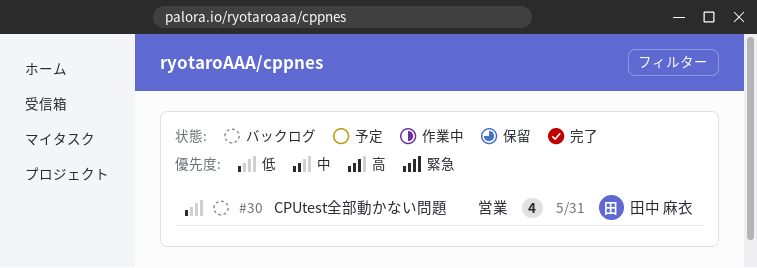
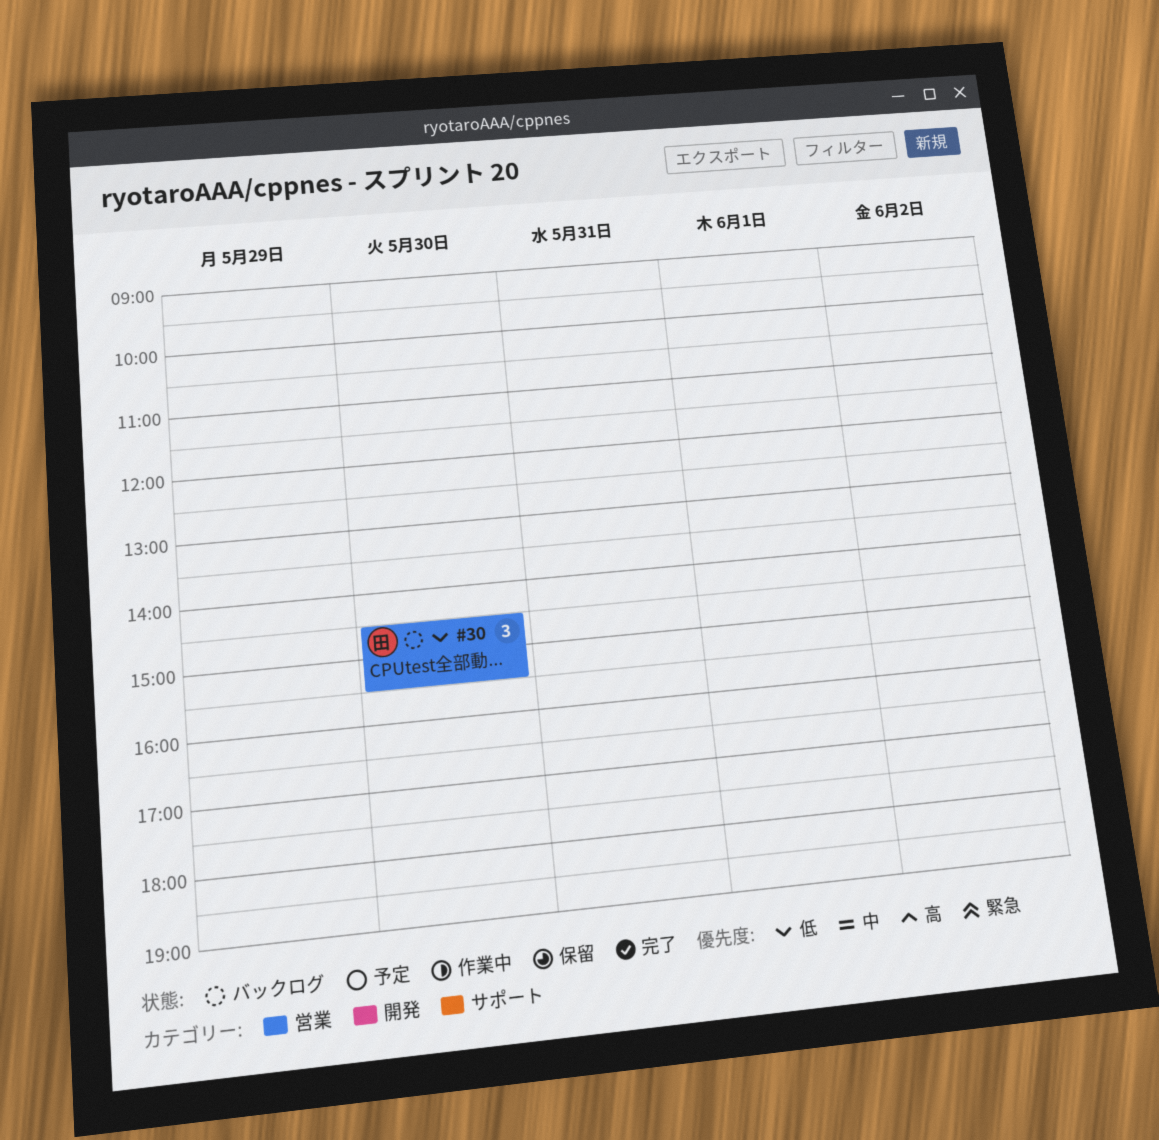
#30, estimate: 4 -> 3
#30, day: May 31 -> May 30

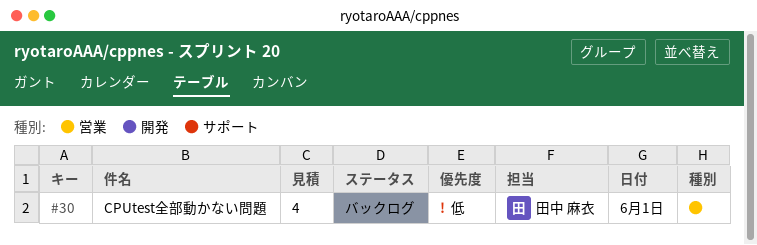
#30, estimate: 3 -> 4
#30, day: May 30 -> Jun 1

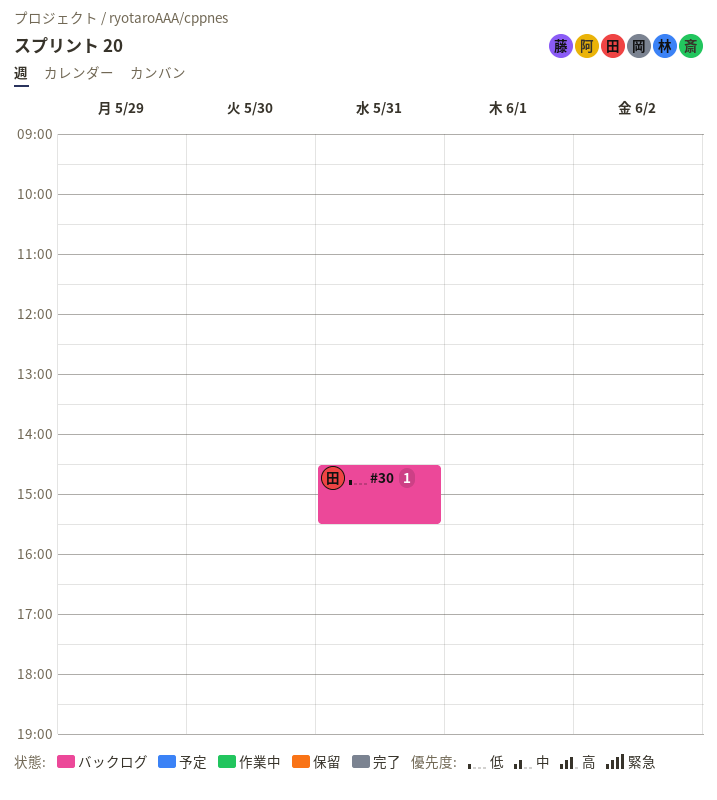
#30, estimate: 4 -> 1
#30, day: Jun 1 -> May 31

